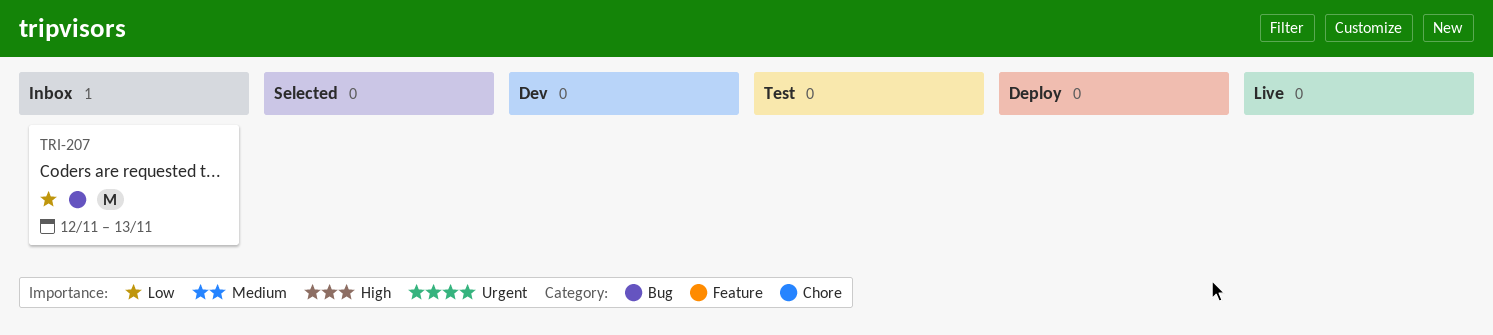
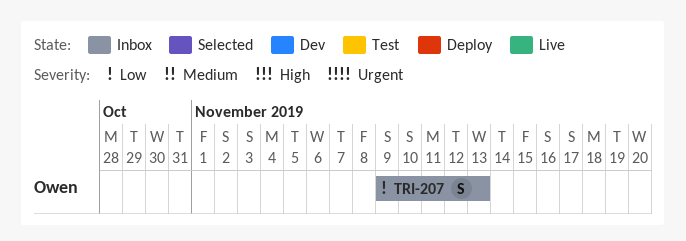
TRI-207, estimate: M -> S
TRI-207, start: Nov 12 -> Nov 9

